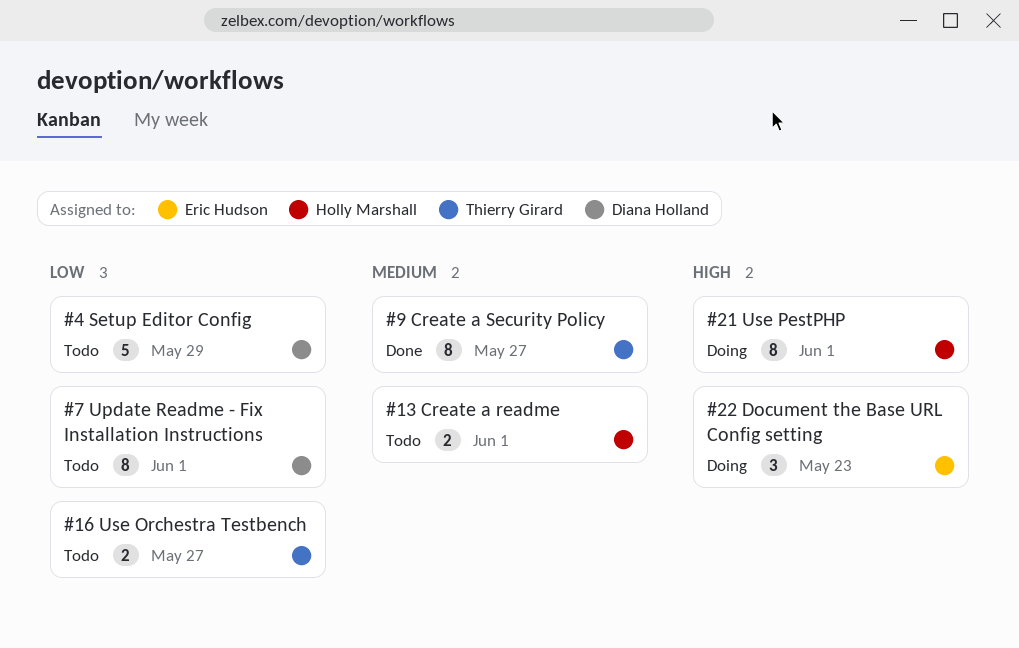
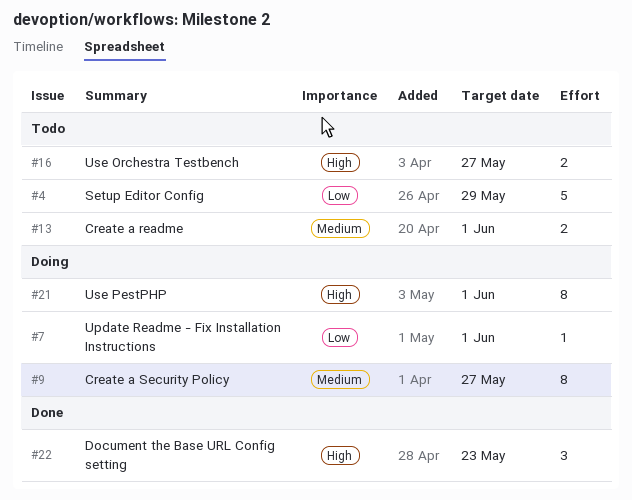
#7, status: Todo -> Doing
#7, estimate: 8 -> 1
#9, status: Done -> Doing
#16, priority: Low -> High
#22, status: Doing -> Done

